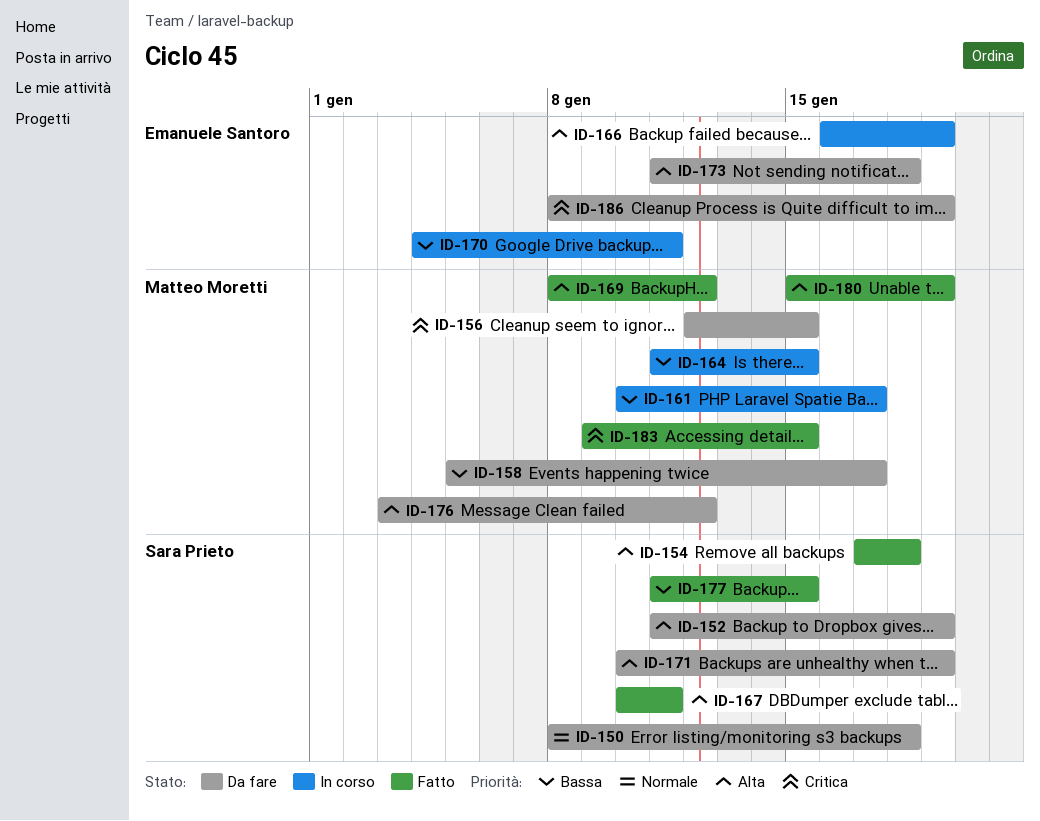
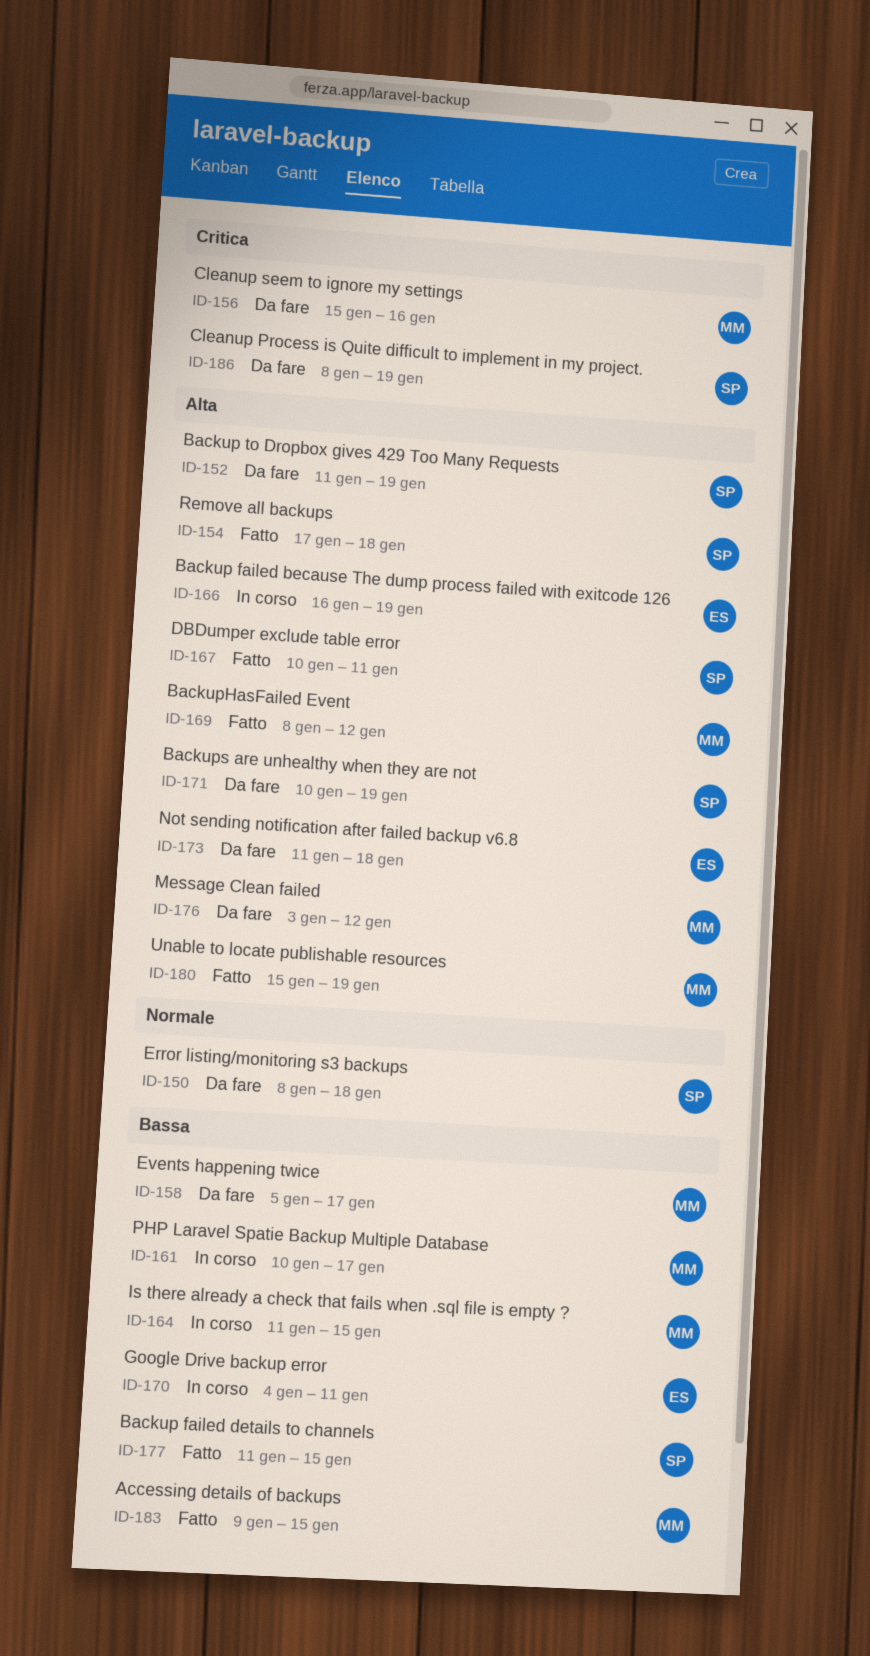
ID-156, start: Jan 12 -> Jan 15
ID-156, due: Jan 15 -> Jan 16
ID-183, priority: Critica -> Bassa
ID-186, owner: Emanuele Santoro -> Sara Prieto

